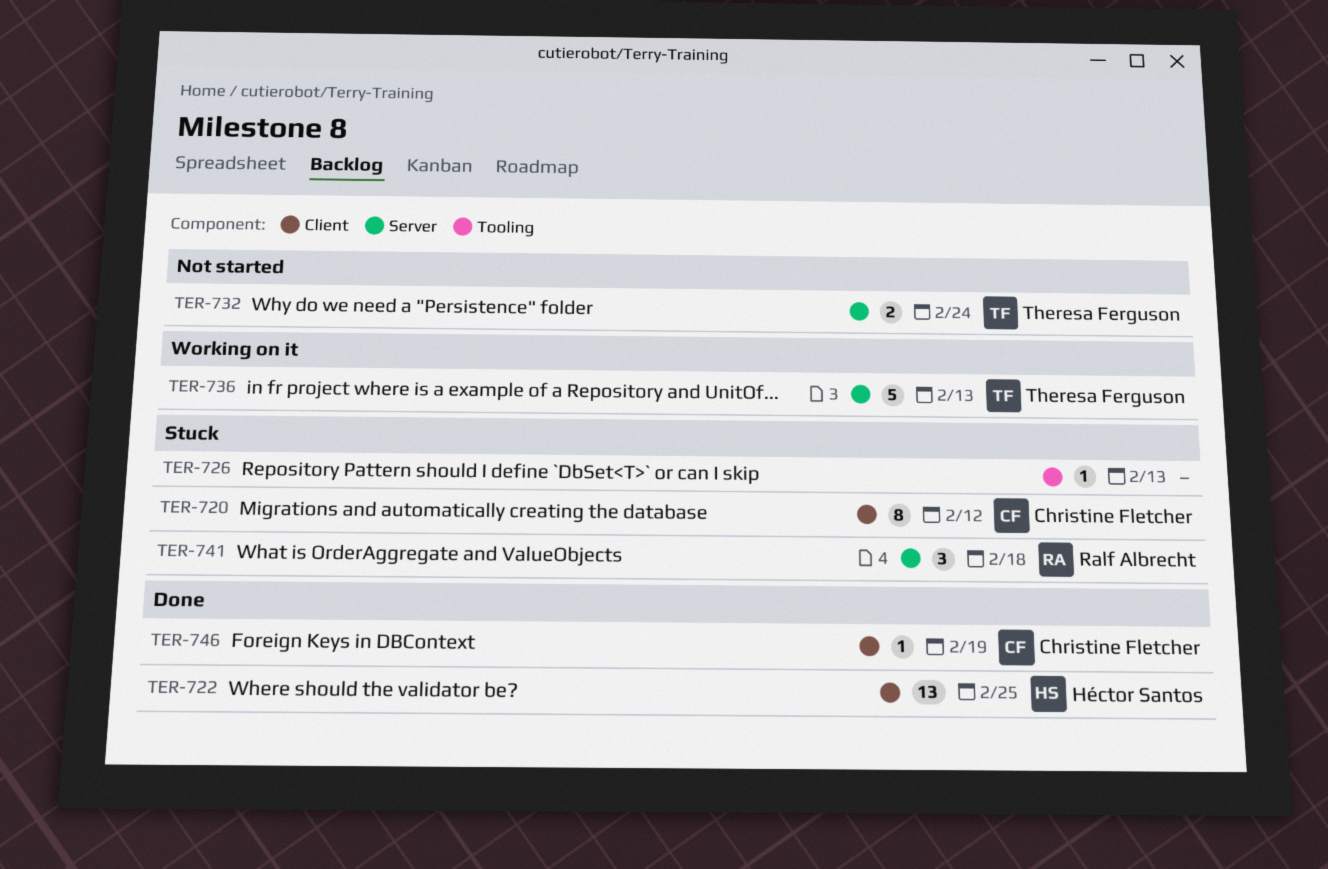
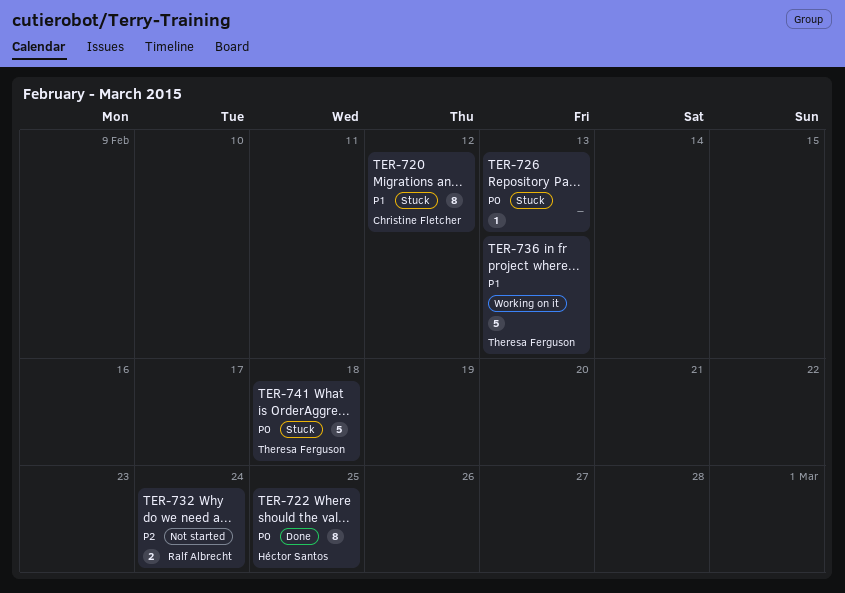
TER-722, estimate: 13 -> 8
TER-732, owner: Theresa Ferguson -> Ralf Albrecht
TER-741, owner: Ralf Albrecht -> Theresa Ferguson
TER-741, estimate: 3 -> 5
TER-746: present -> none

